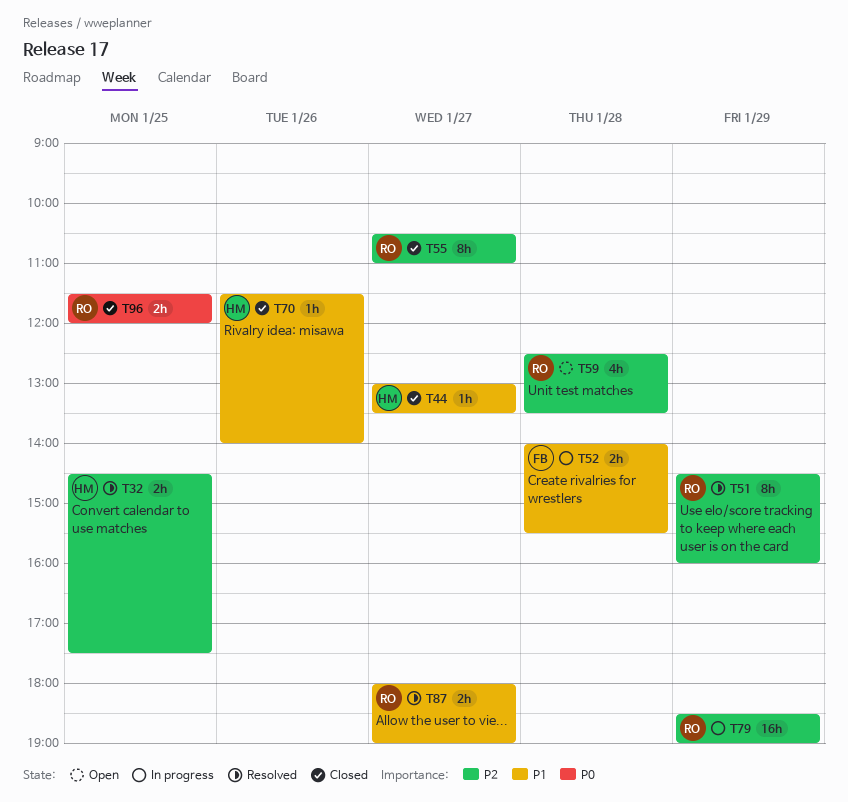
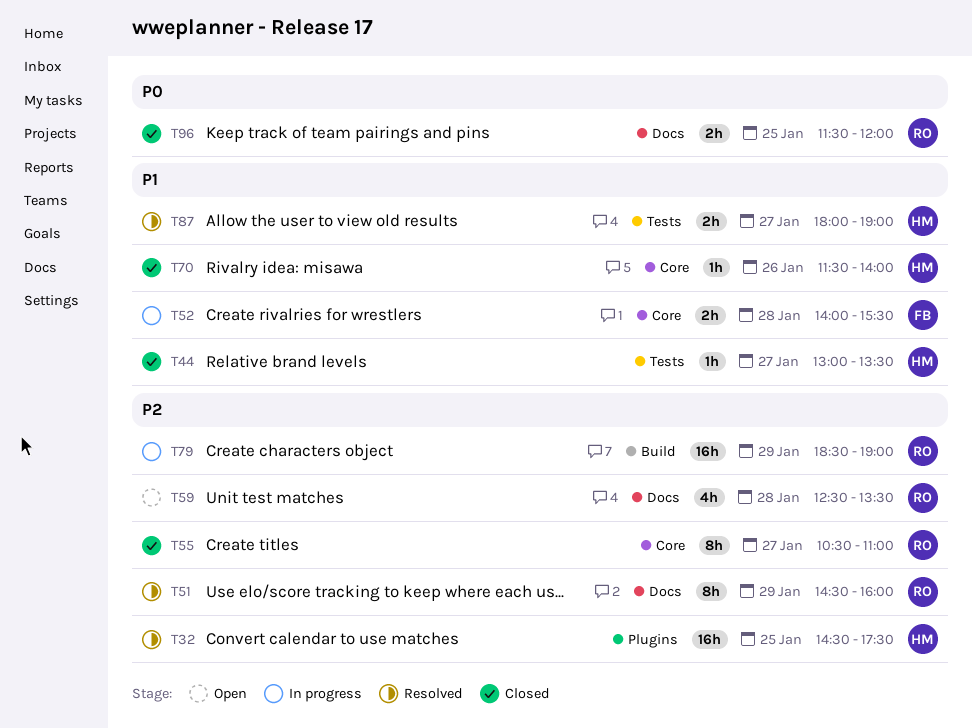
T32, estimate: 2h -> 16h
T87, owner: RO -> HM

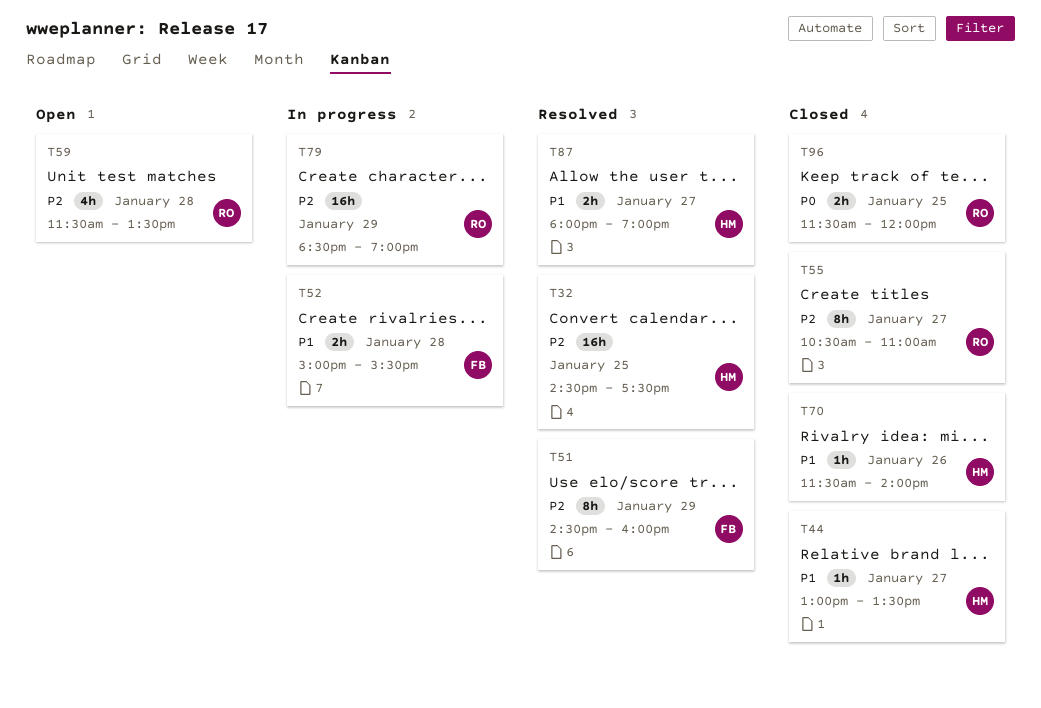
T51, owner: RO -> FB
T52, begins: 14:00 -> 15:00
T59, begins: 12:30 -> 11:30

